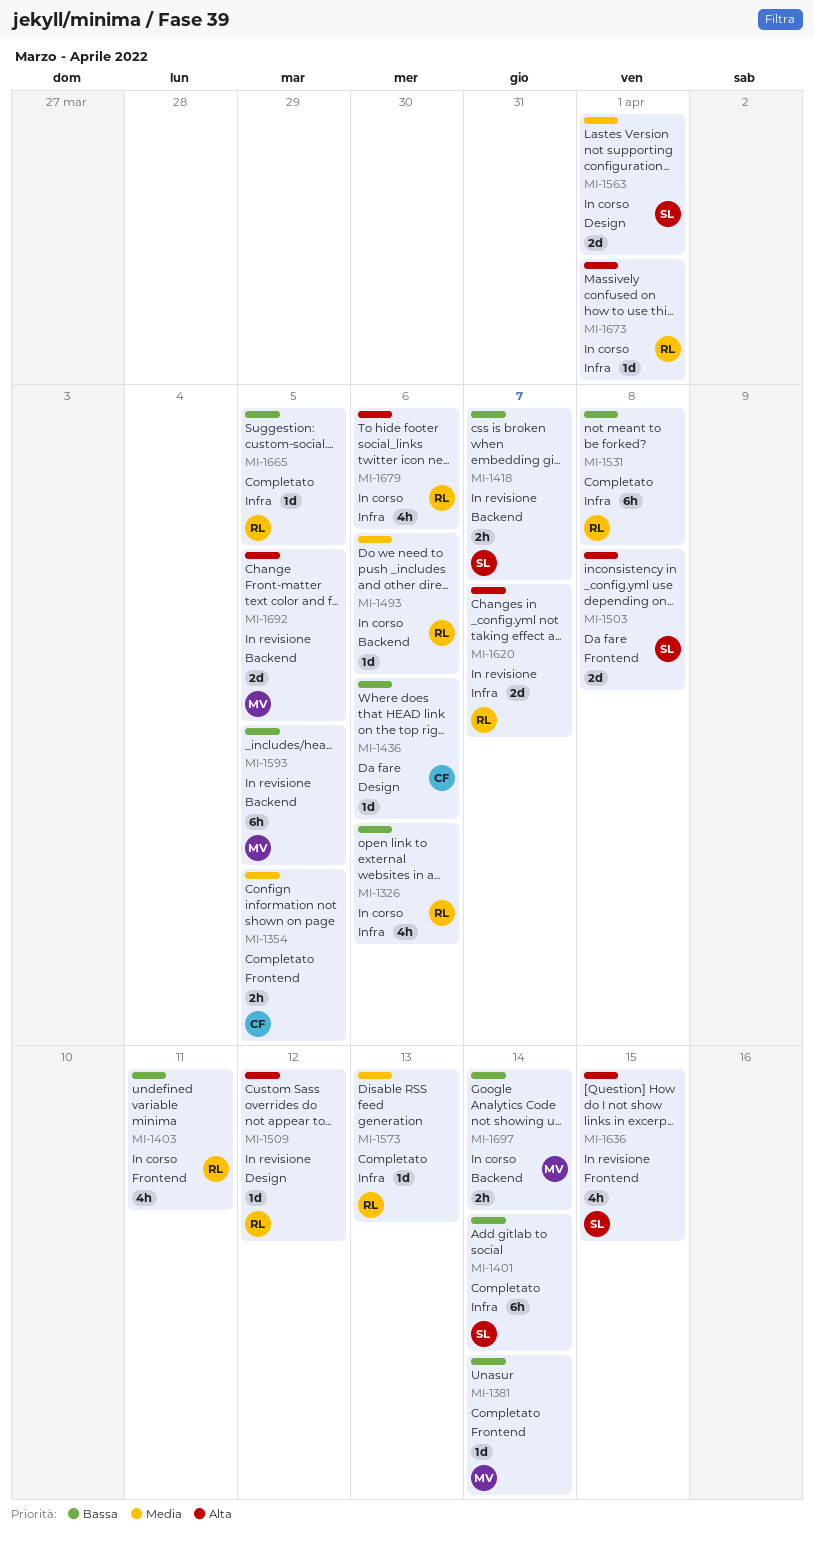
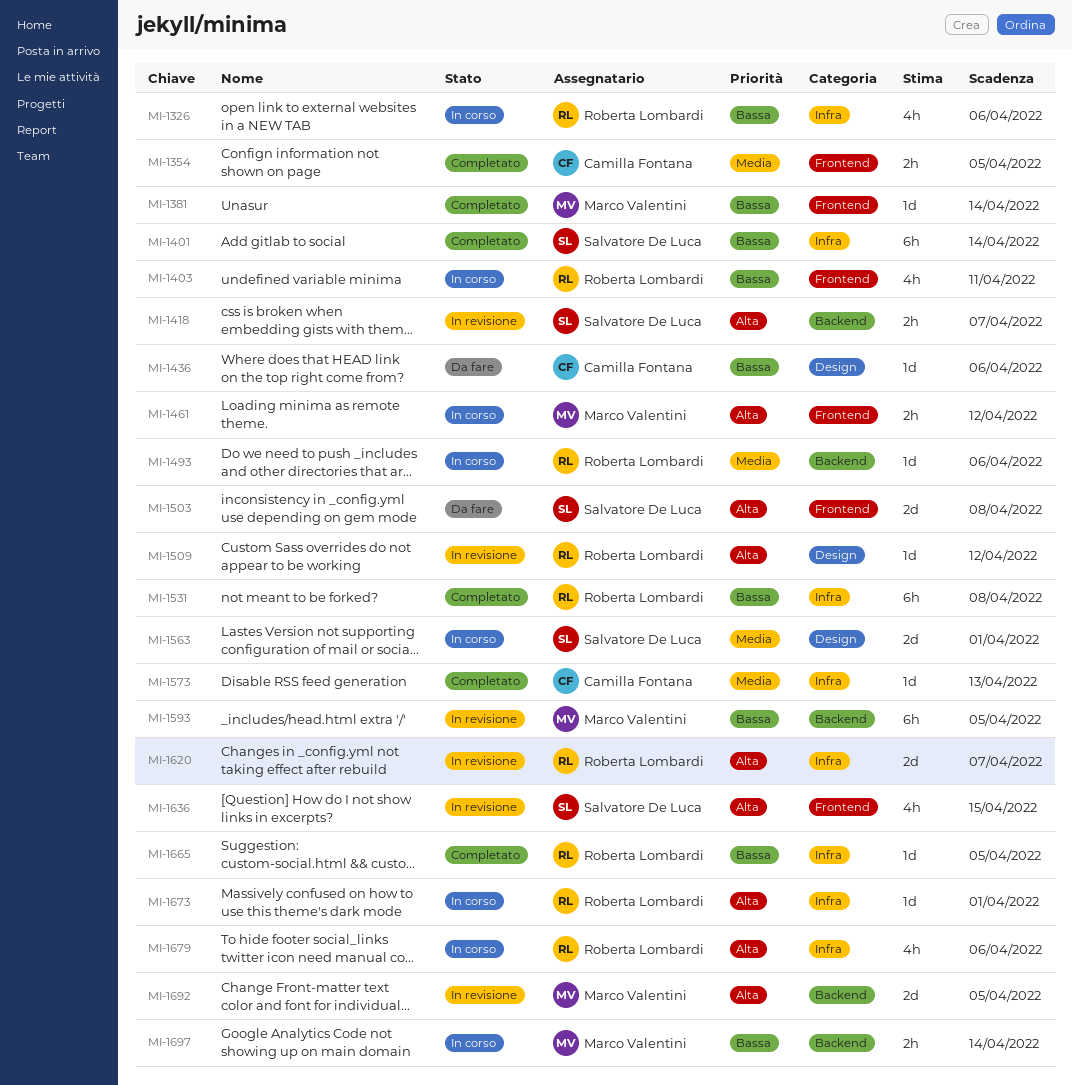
MI-1418, priority: Bassa -> Alta
MI-1461: none -> present
MI-1573, owner: Roberta Lombardi -> Camilla Fontana

